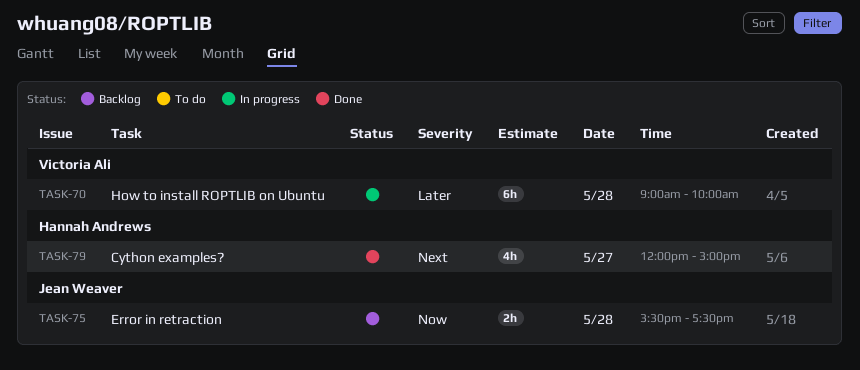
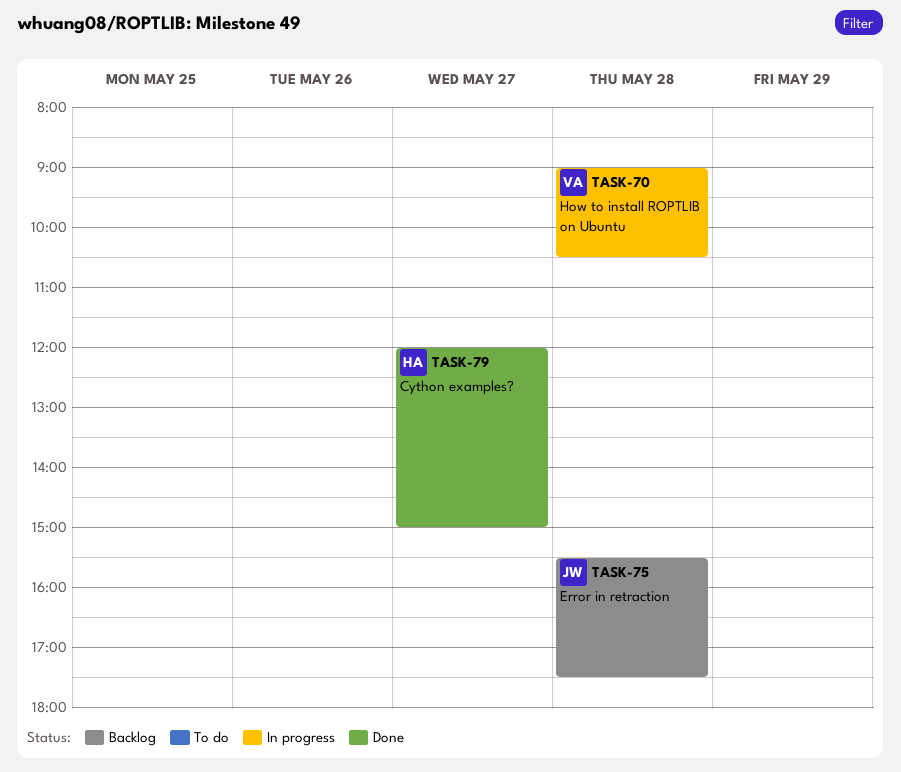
TASK-70, ends: 10:00 -> 10:30

